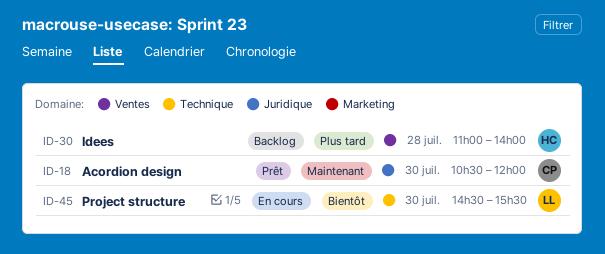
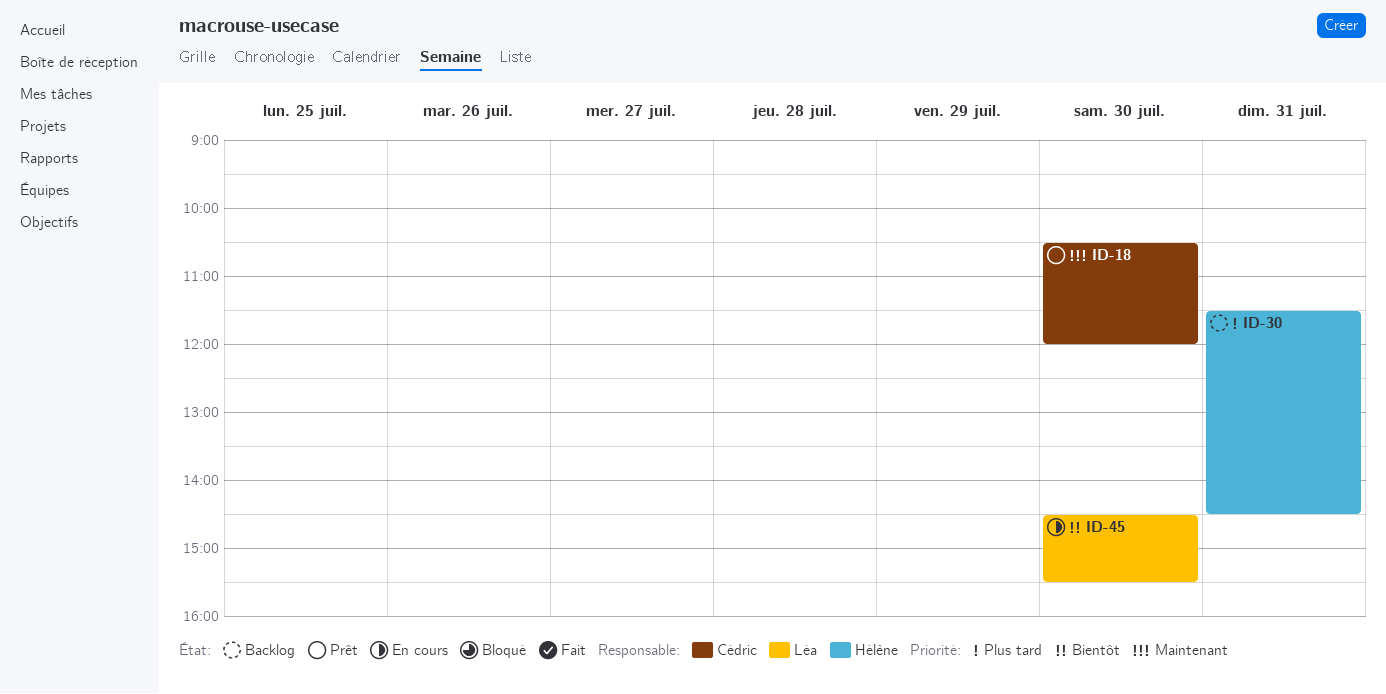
ID-30, day: Jul 28 -> Jul 31
ID-30, begins: 11:00 -> 11:30
ID-30, ends: 14:00 -> 14:30

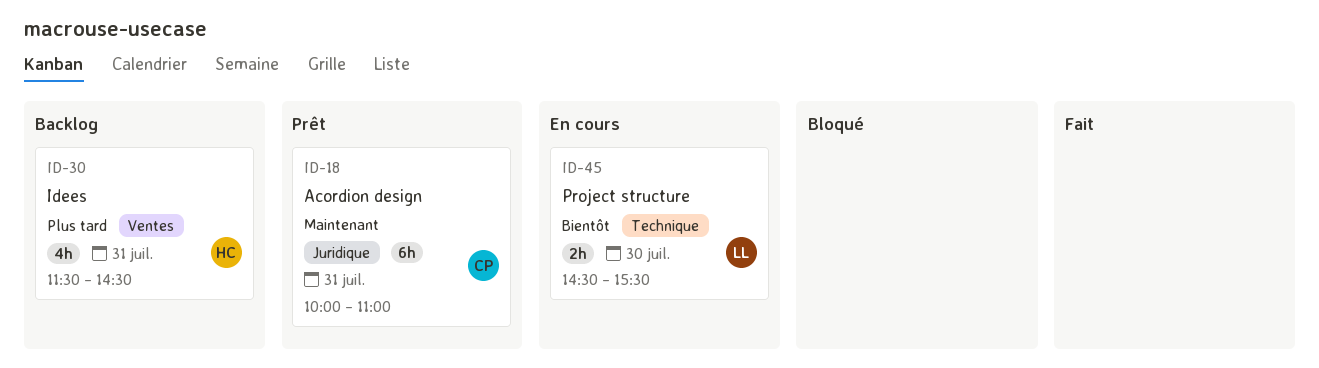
ID-18, day: Jul 30 -> Jul 31
ID-18, begins: 10:30 -> 10:00
ID-18, ends: 12:00 -> 11:00

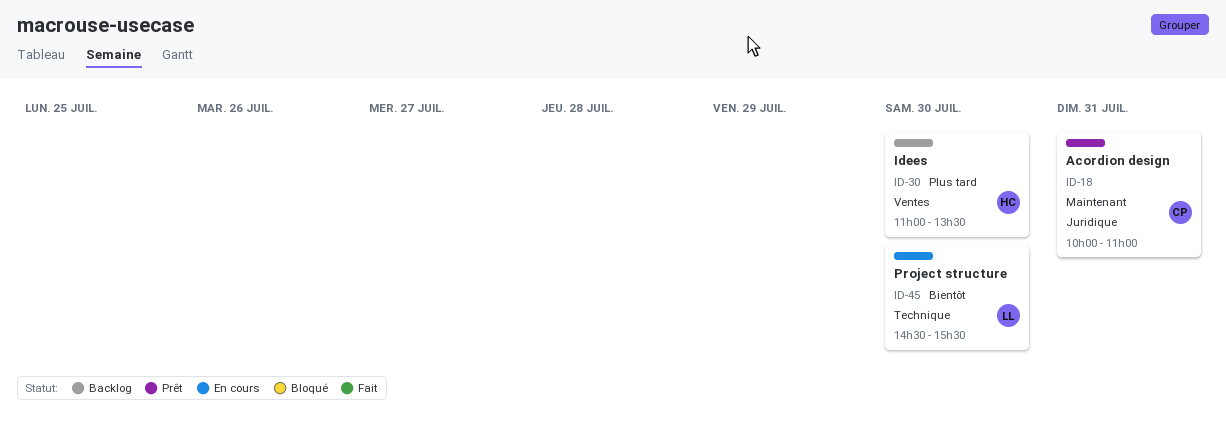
ID-30, day: Jul 31 -> Jul 30
ID-30, begins: 11:30 -> 11:00
ID-30, ends: 14:30 -> 13:30

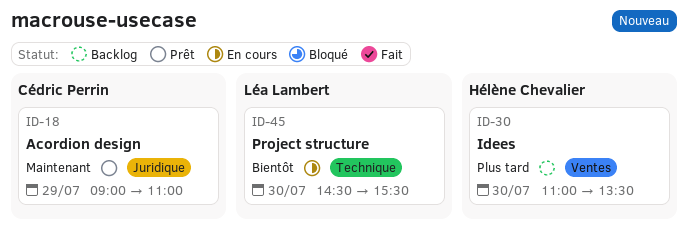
ID-18, day: Jul 31 -> Jul 29
ID-18, begins: 10:00 -> 09:00

